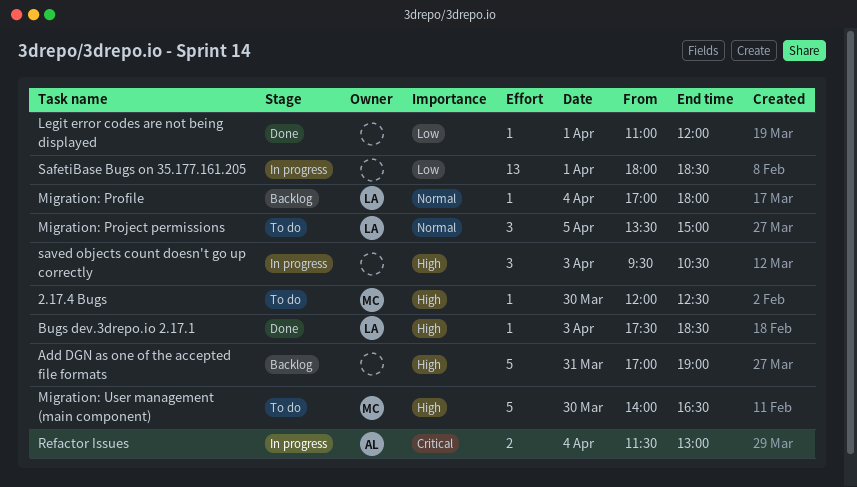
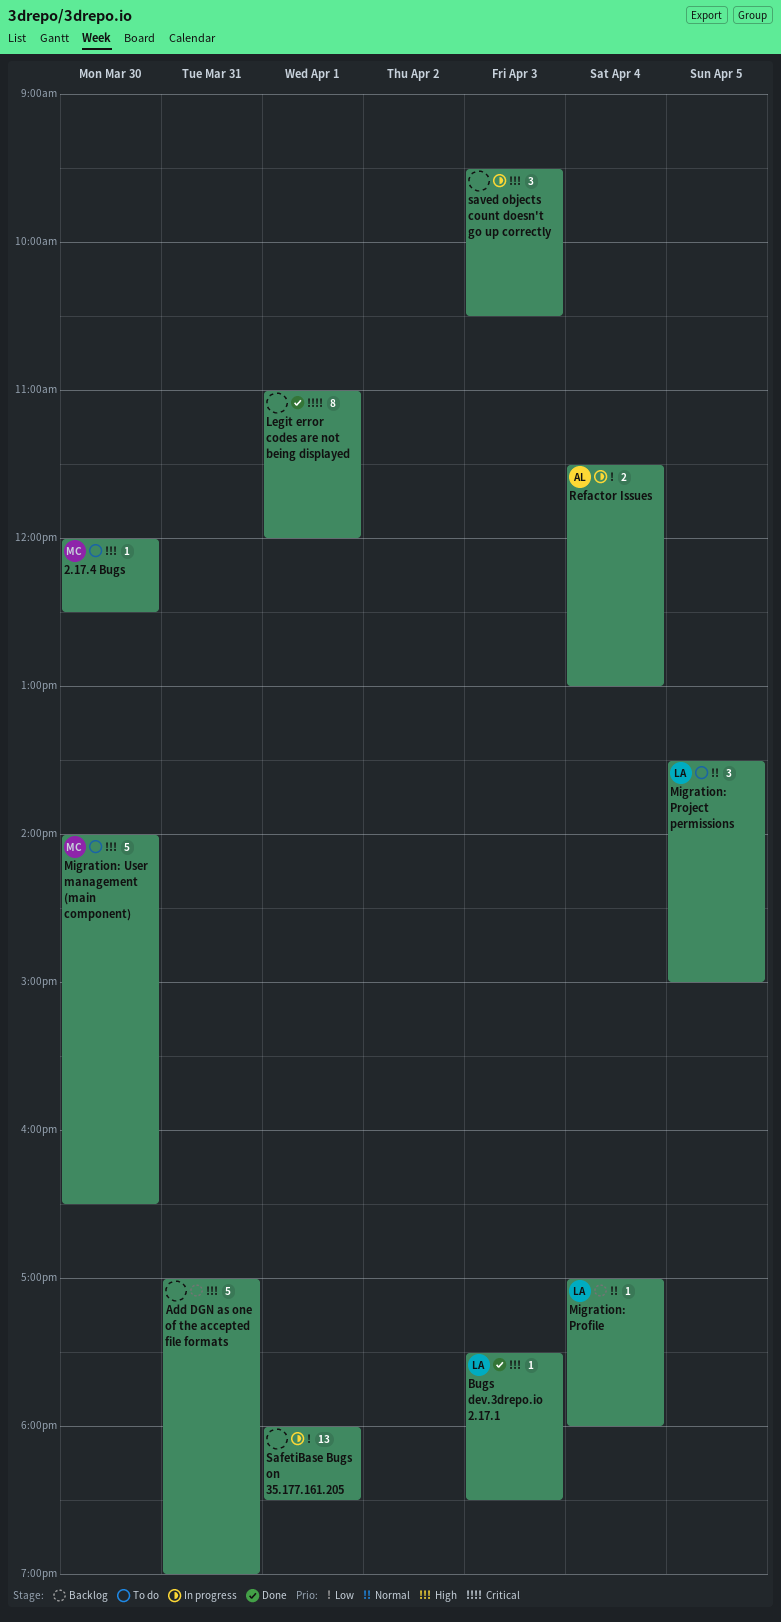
Legit error codes are not being displayed, priority: Low -> Critical
Legit error codes are not being displayed, estimate: 1 -> 8
Refactor Issues, priority: Critical -> Low

